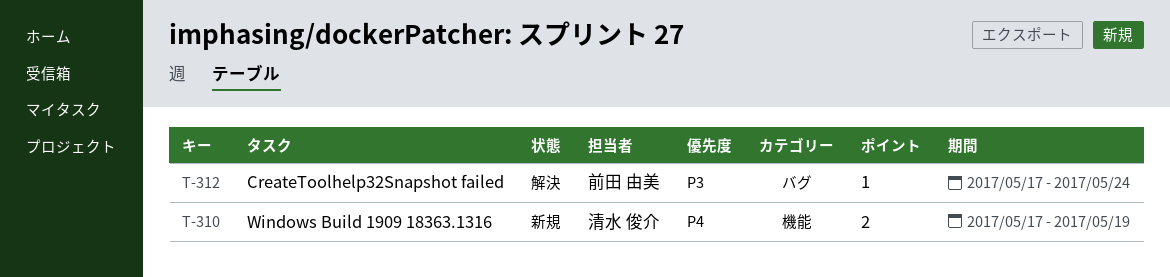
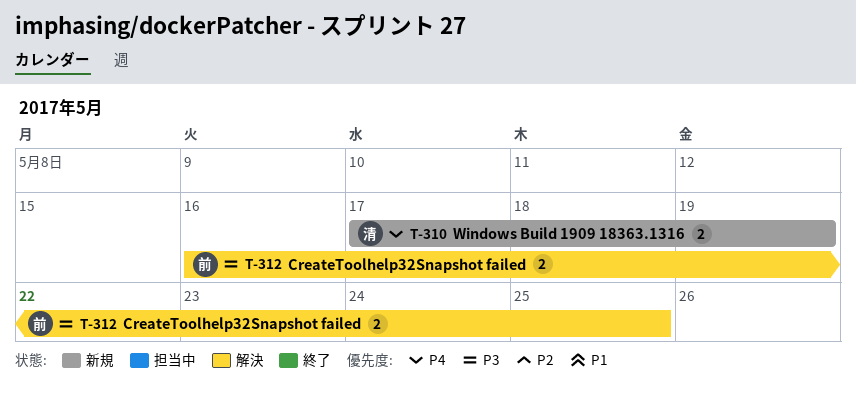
T-312, estimate: 1 -> 2
T-312, start: May 17 -> May 16
T-312, due: May 24 -> May 25

